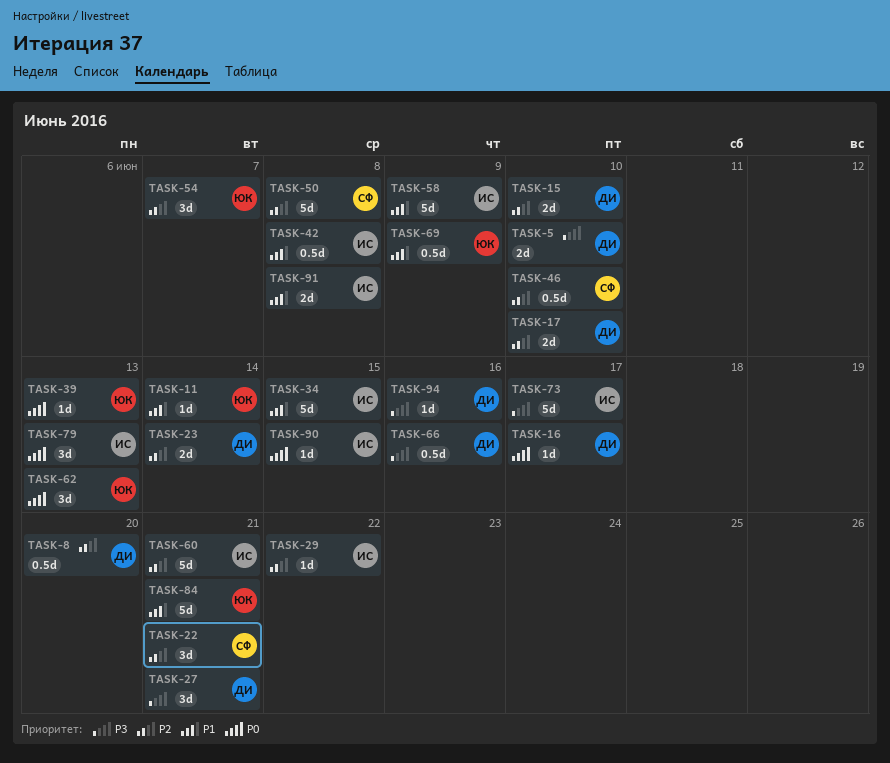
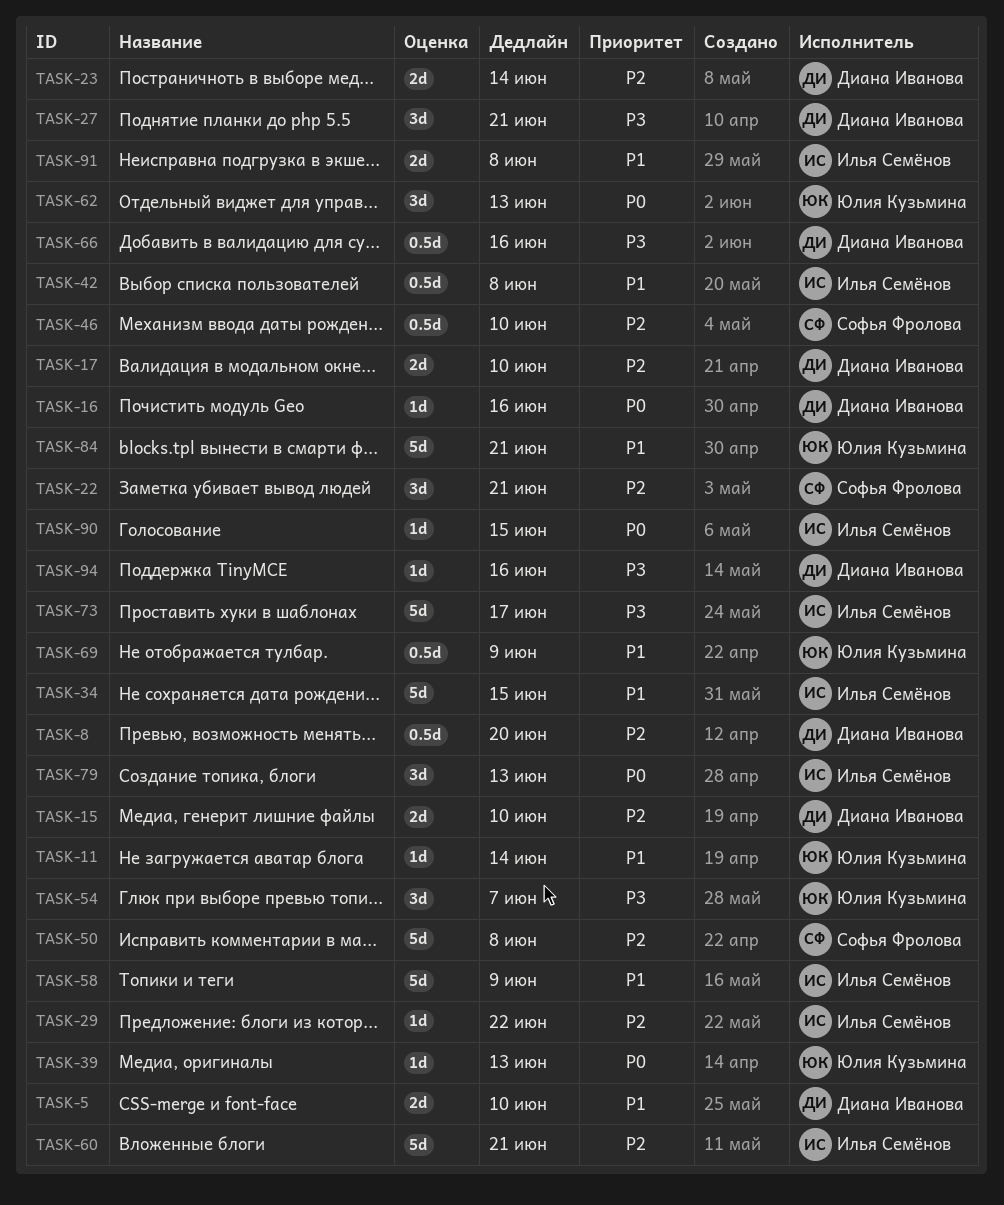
TASK-5, priority: P3 -> P1
TASK-16, due: Jun 17 -> Jun 16
TASK-54, priority: P2 -> P3

